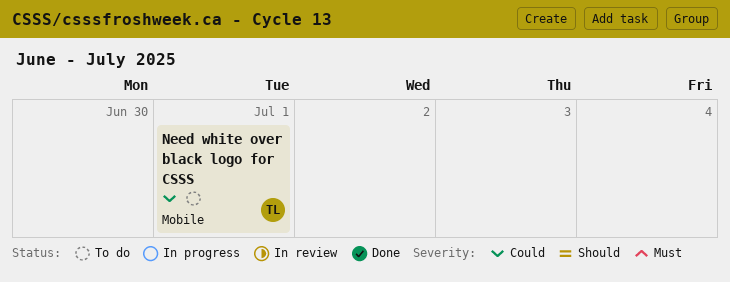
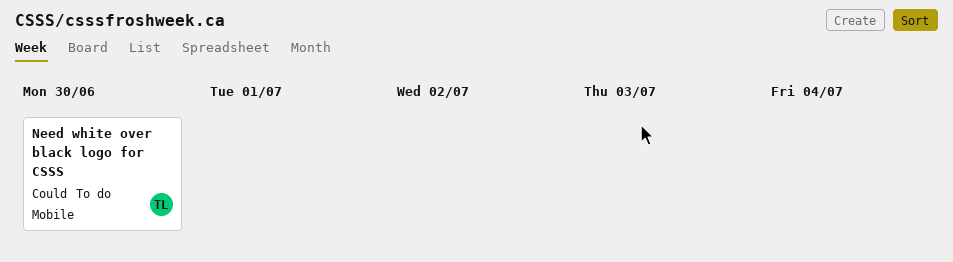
Need white over black logo for CSSS, due: Jul 1 -> Jun 30

